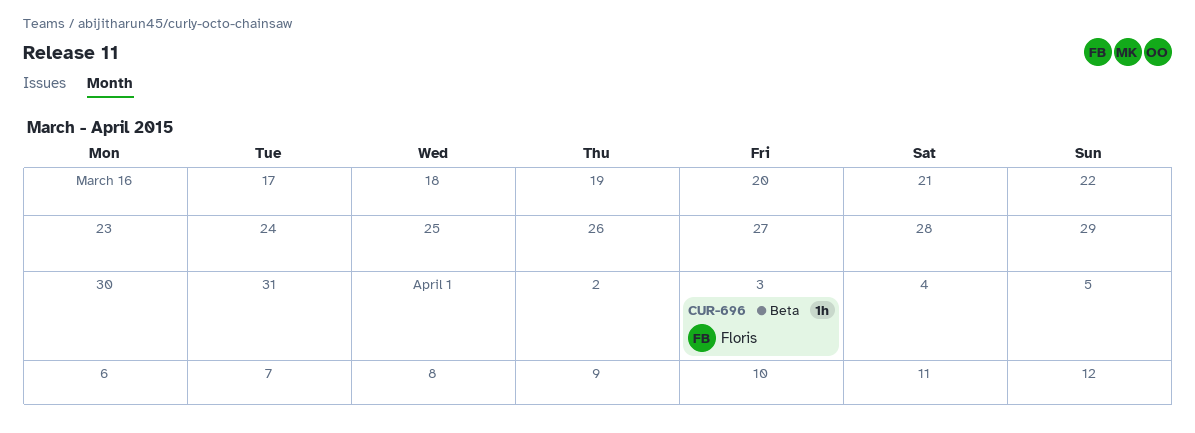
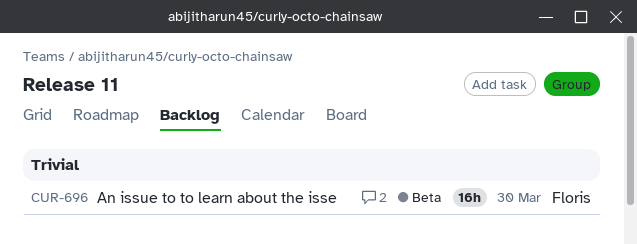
CUR-696, estimate: 1h -> 16h
CUR-696, due: Apr 3 -> Mar 30

